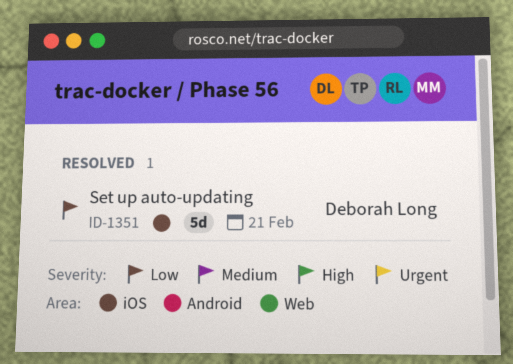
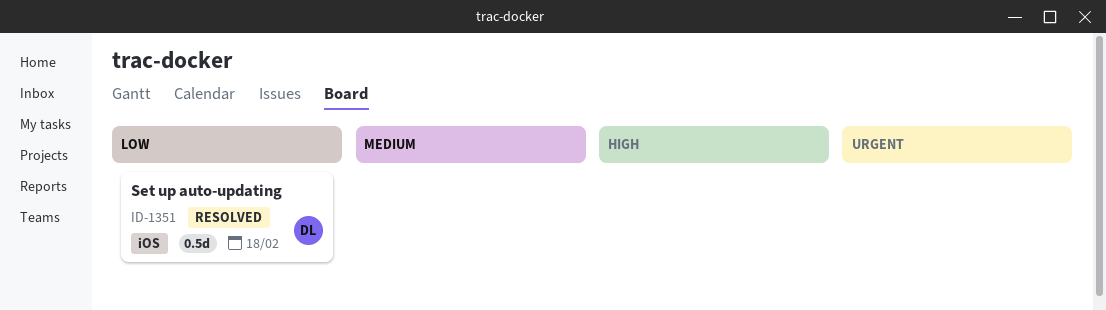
ID-1351, estimate: 5d -> 0.5d
ID-1351, due: Feb 21 -> Feb 18

